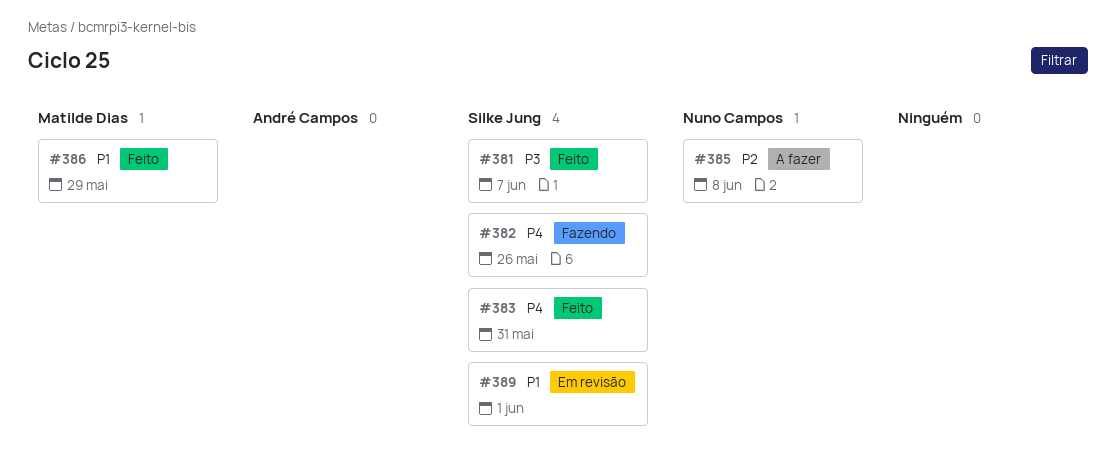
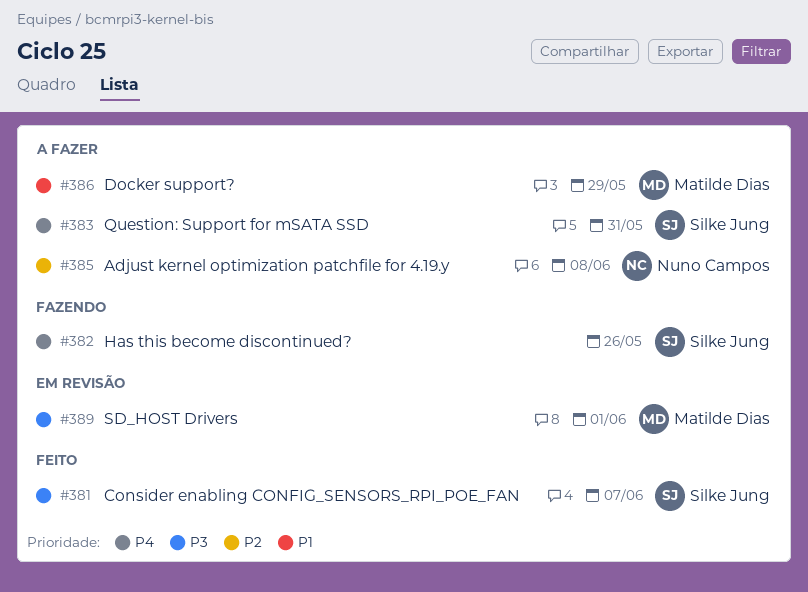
#383, status: Feito -> A fazer
#386, status: Feito -> A fazer
#389, owner: Silke Jung -> Matilde Dias
#389, priority: P1 -> P3

